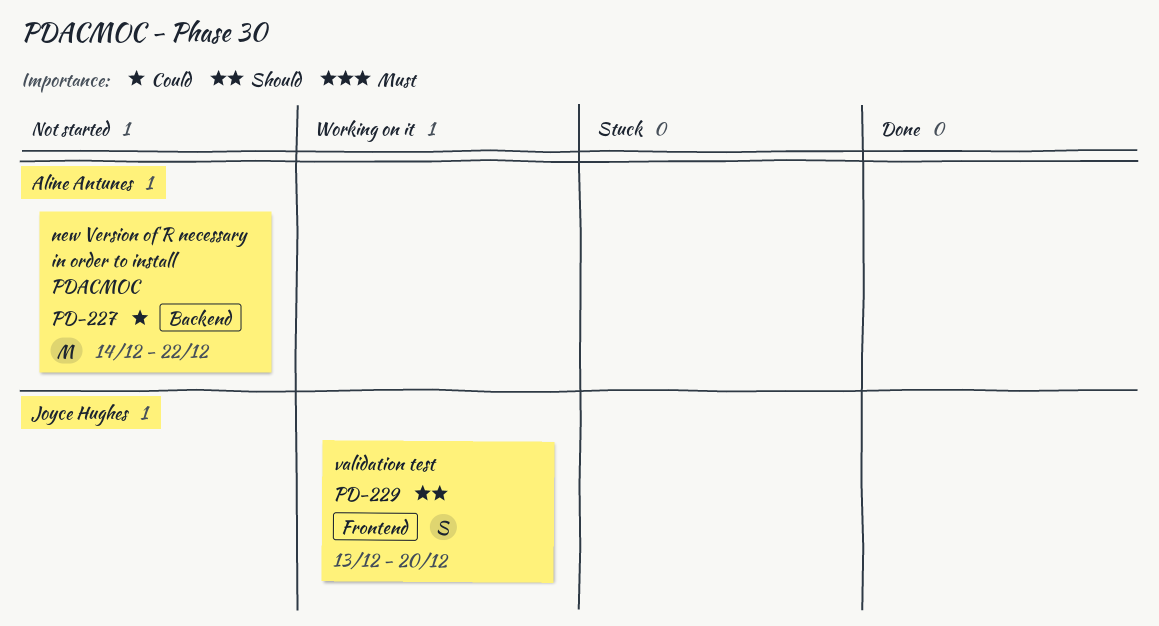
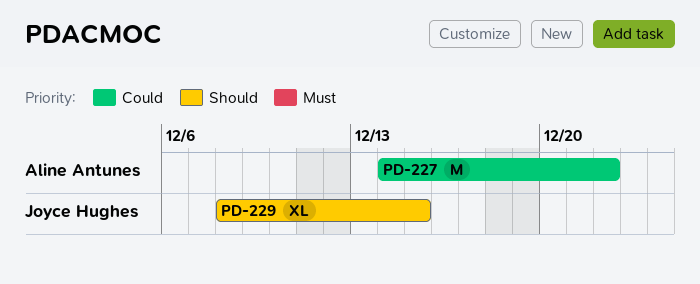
PD-229, estimate: S -> XL
PD-229, start: Dec 13 -> Dec 8
PD-229, due: Dec 20 -> Dec 15

